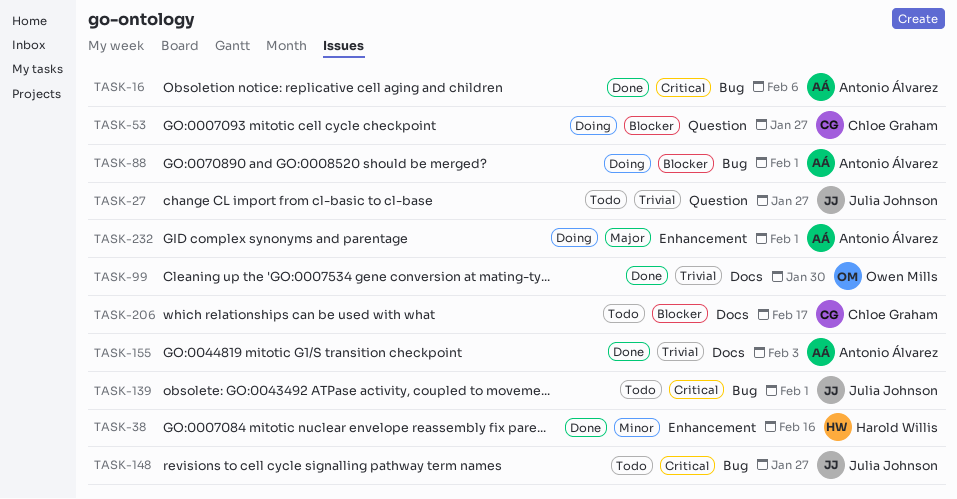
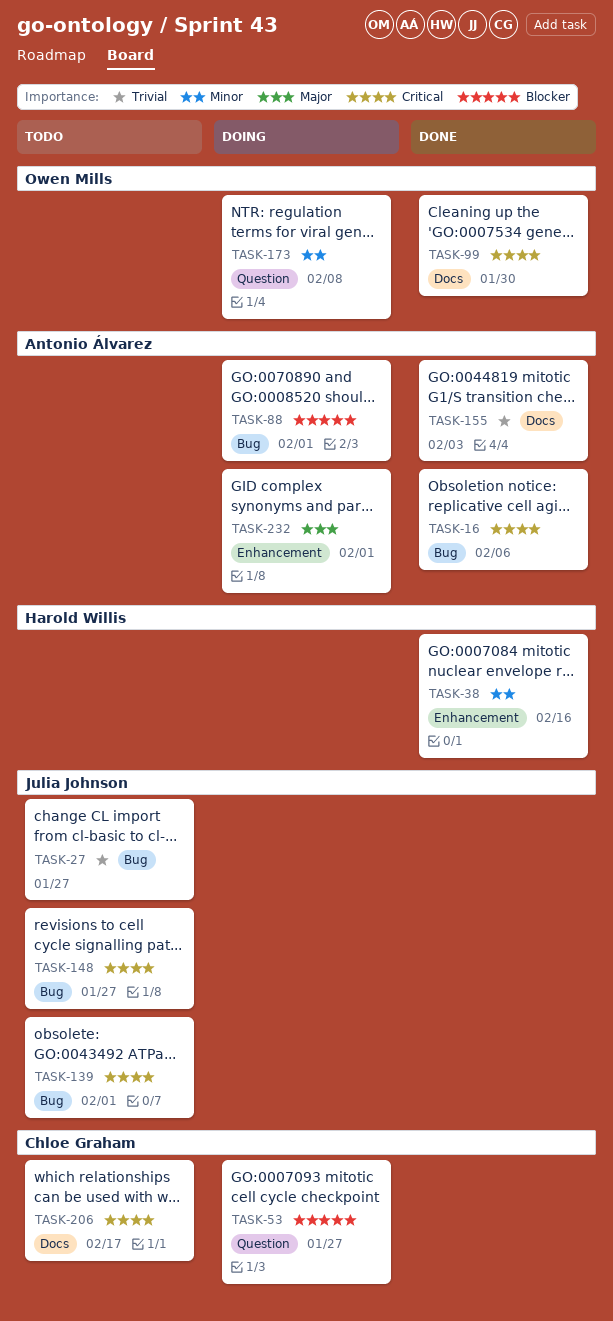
TASK-27, label: Question -> Bug
TASK-99, priority: Trivial -> Critical
TASK-173: none -> present
TASK-206, priority: Blocker -> Critical

